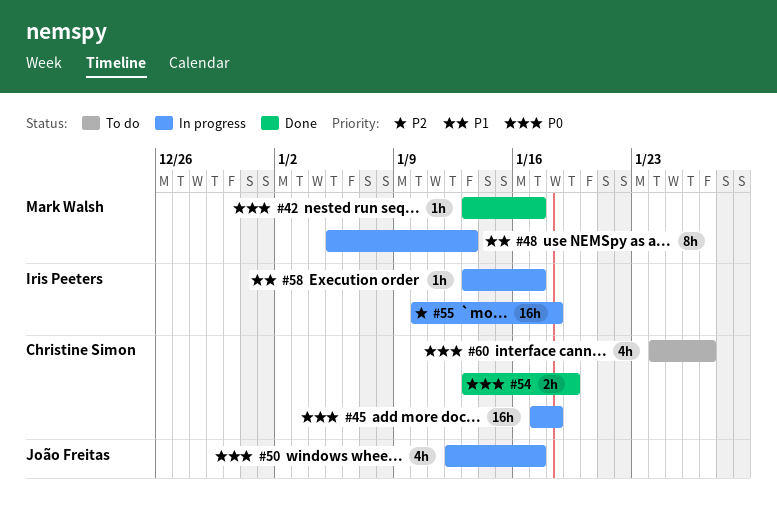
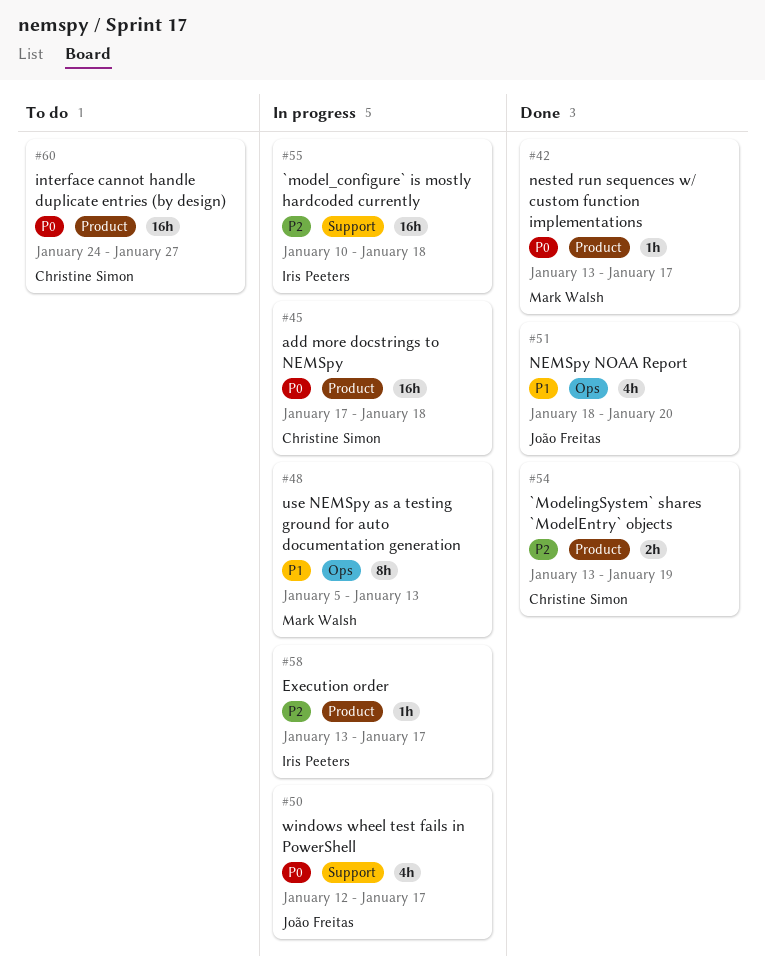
#51: none -> present
#54, priority: P0 -> P2
#58, priority: P1 -> P2
#60, estimate: 4h -> 16h

